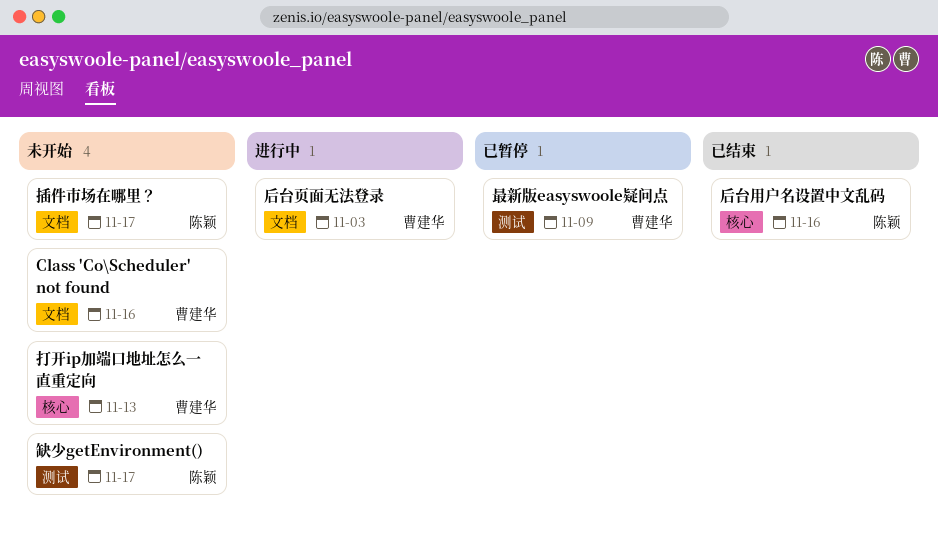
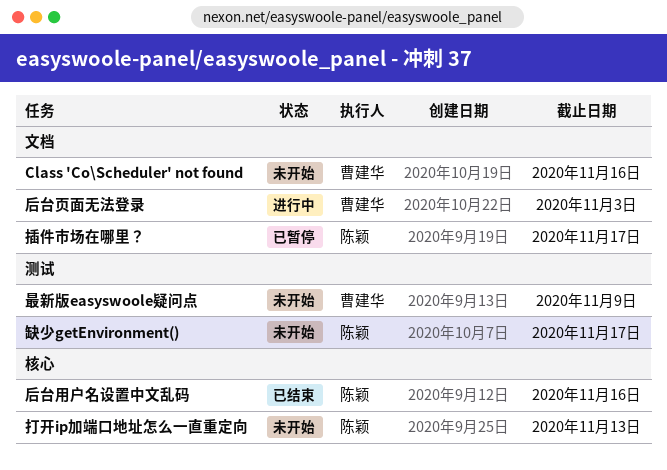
打开ip加端口地址怎么一直重定向, owner: 曹建华 -> 陈颖
插件市场在哪里？, status: 未开始 -> 已暂停
最新版easyswoole疑问点, status: 已暂停 -> 未开始

